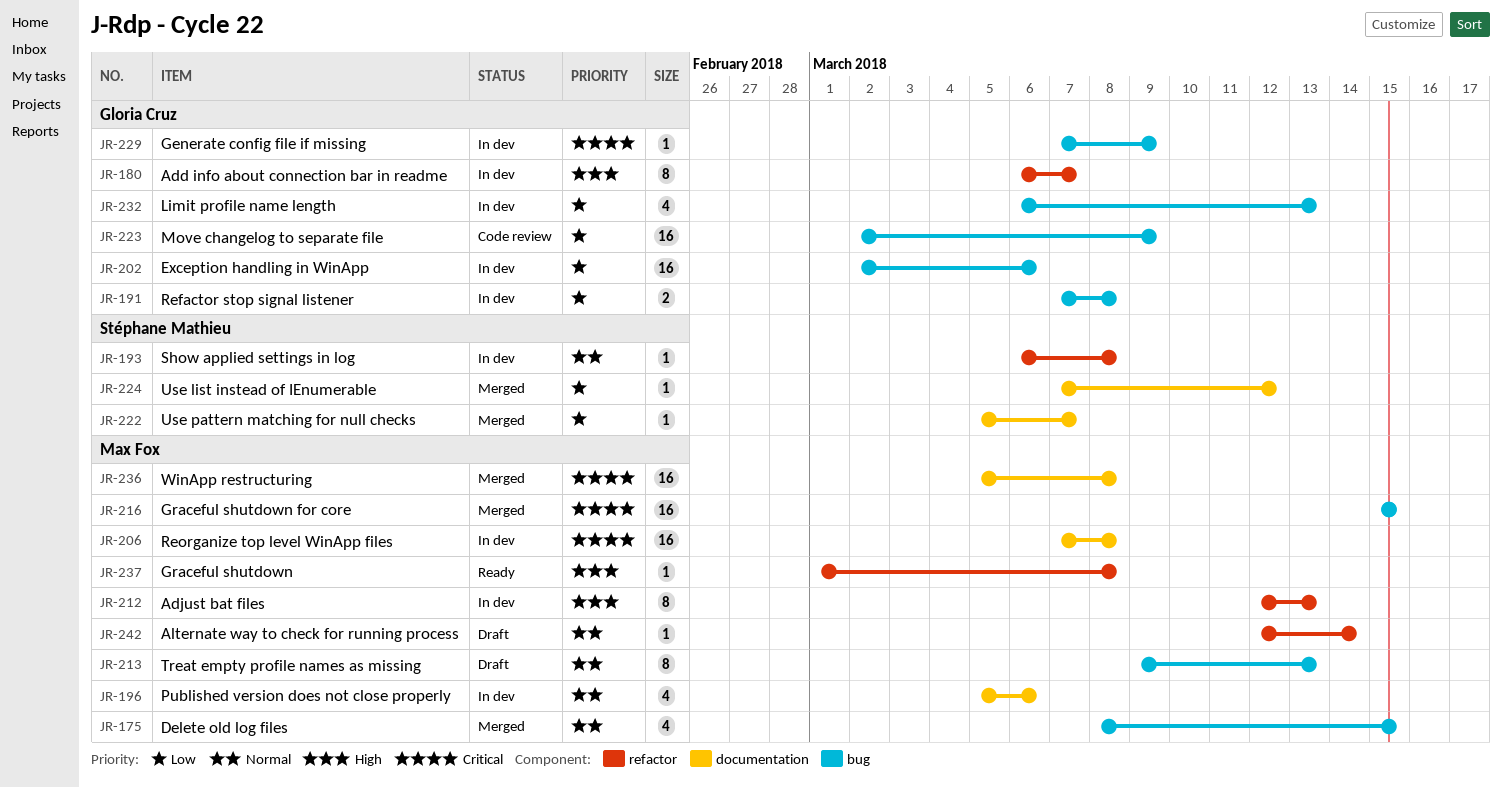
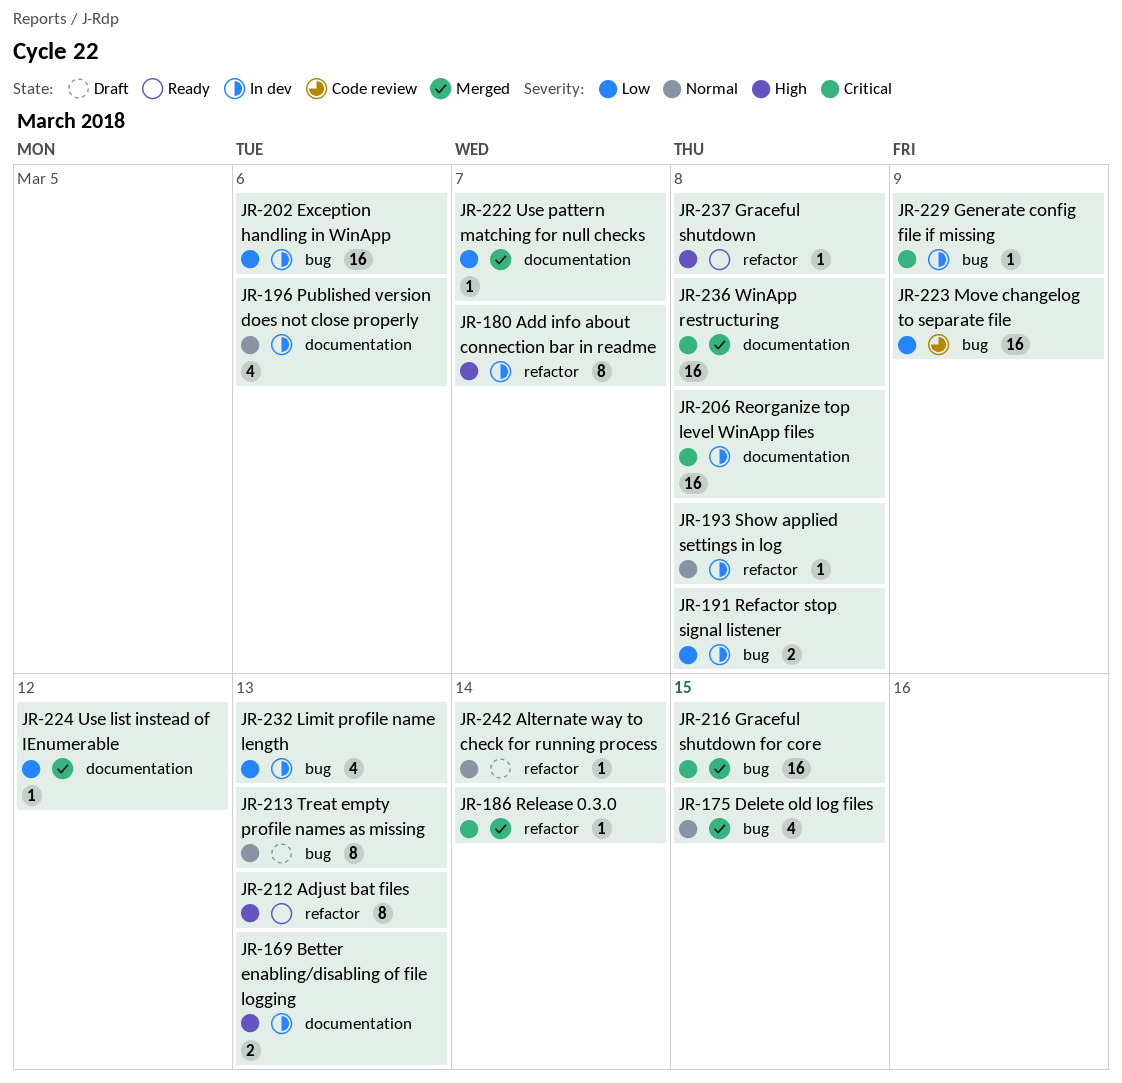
JR-169: none -> present
JR-186: none -> present
JR-212, status: In dev -> Ready

